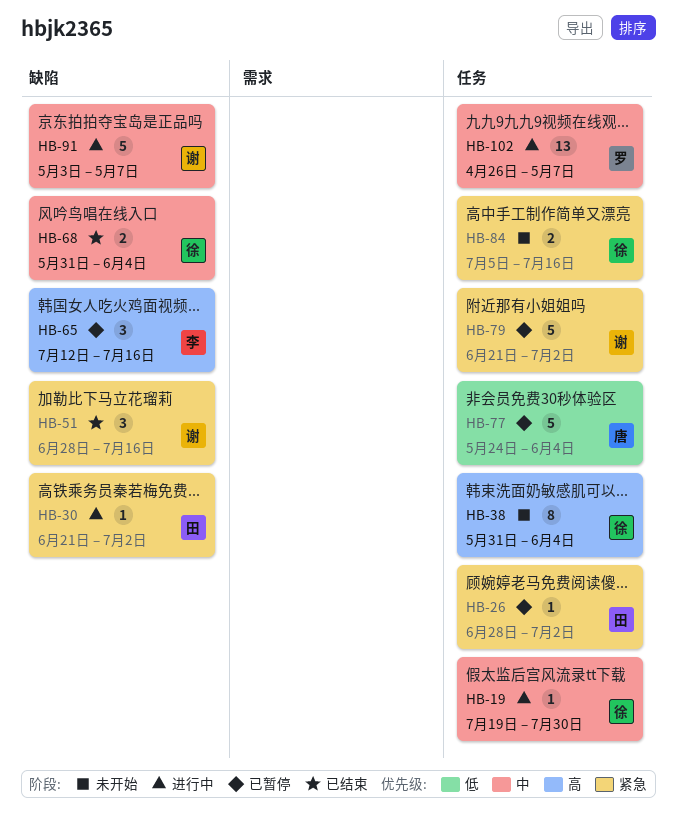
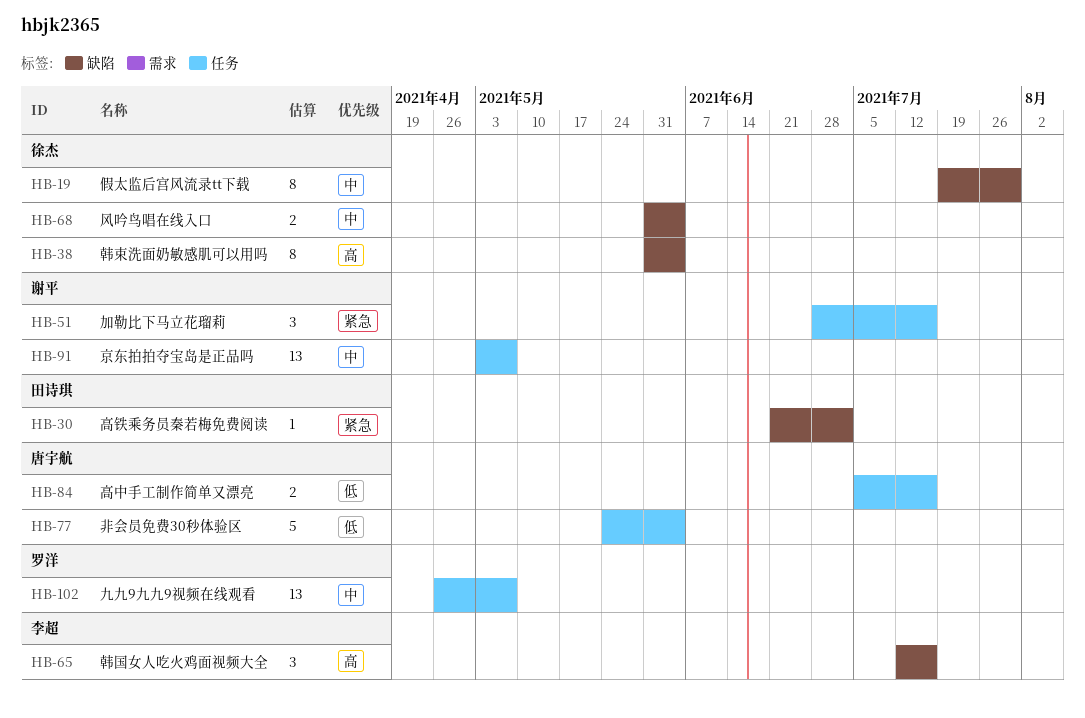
HB-19, label: 任务 -> 缺陷
HB-19, estimate: 1 -> 8
HB-26: present -> none
HB-38, label: 任务 -> 缺陷
HB-51, label: 缺陷 -> 任务
HB-79: present -> none
HB-84, owner: 徐杰 -> 唐宇航
HB-84, priority: 紧急 -> 低
HB-91, label: 缺陷 -> 任务
HB-91, estimate: 5 -> 13

